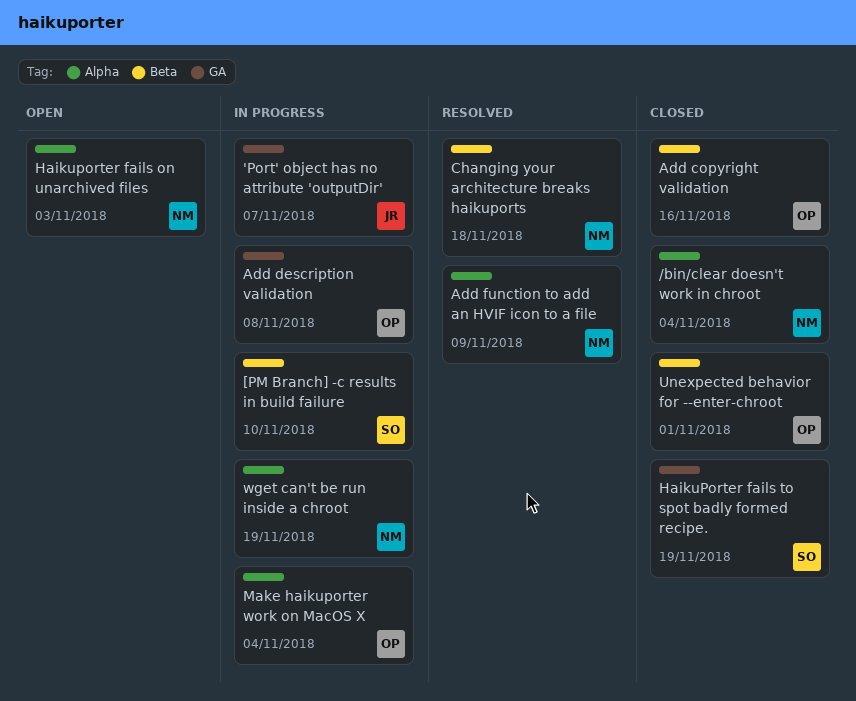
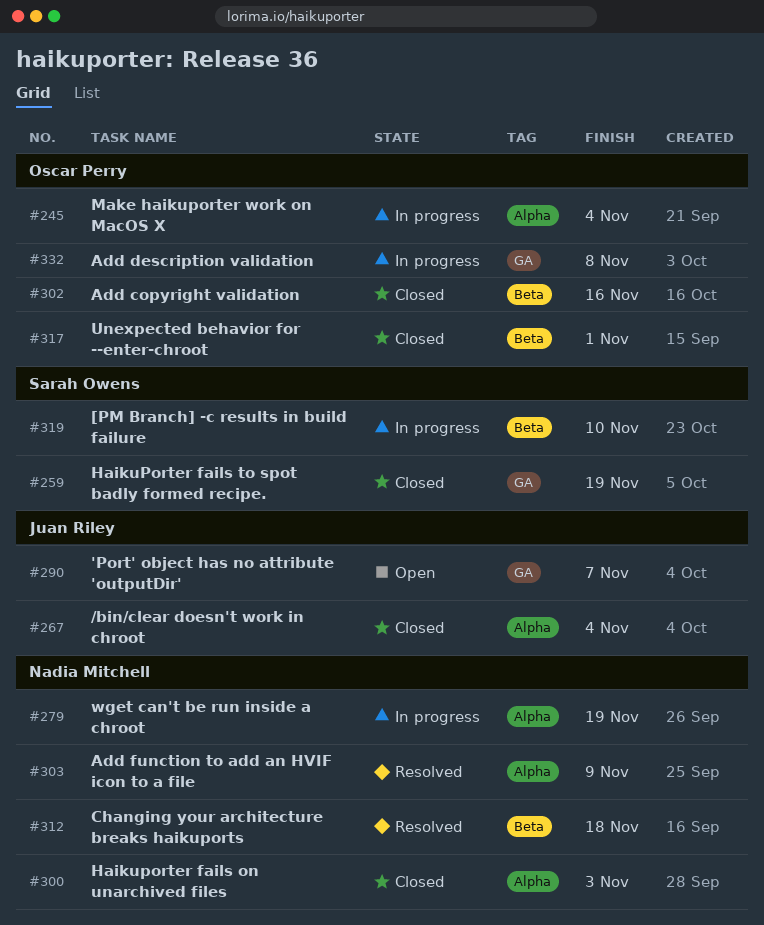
'Port' object has no attribute 'outputDir', status: In progress -> Open
/bin/clear doesn't work in chroot, owner: Nadia Mitchell -> Juan Riley
Haikuporter fails on unarchived files, status: Open -> Closed

